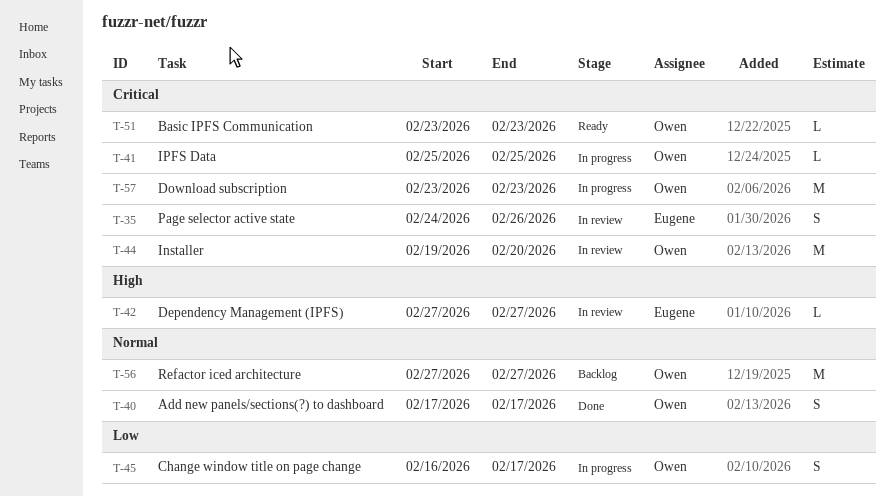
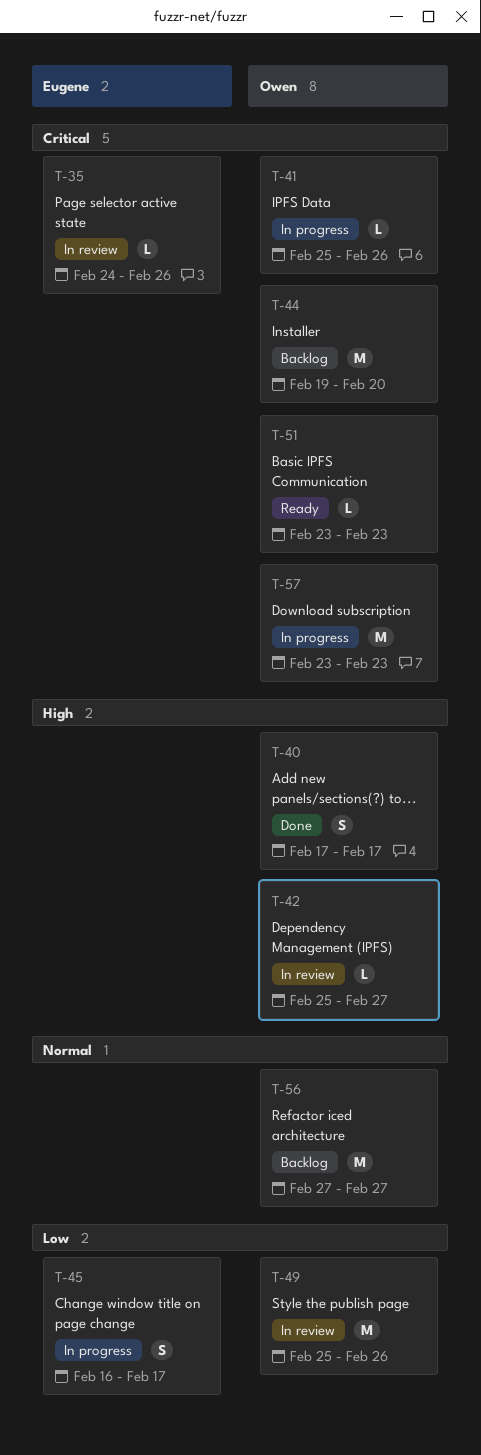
T-35, estimate: S -> L
T-40, priority: Normal -> High
T-41, due: Feb 25 -> Feb 26
T-42, owner: Eugene -> Owen
T-42, start: Feb 27 -> Feb 25
T-44, status: In review -> Backlog
T-45, owner: Owen -> Eugene
T-49: none -> present

